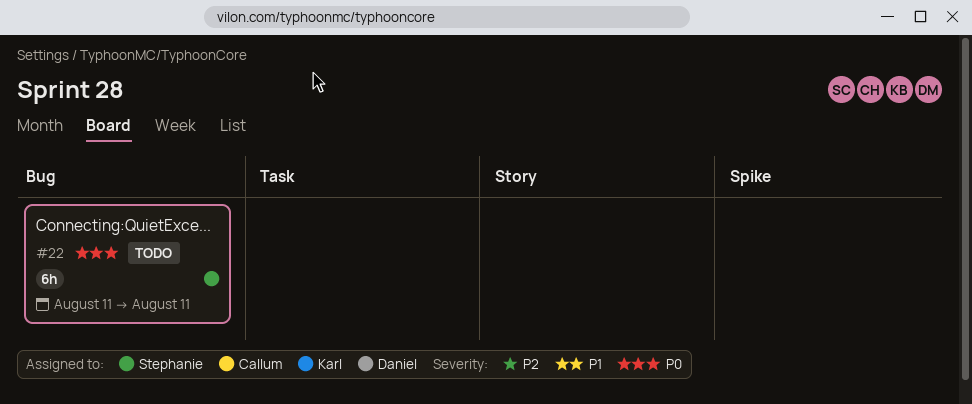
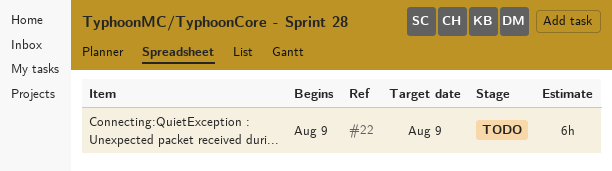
#22, start: Aug 11 -> Aug 9
#22, due: Aug 11 -> Aug 9

